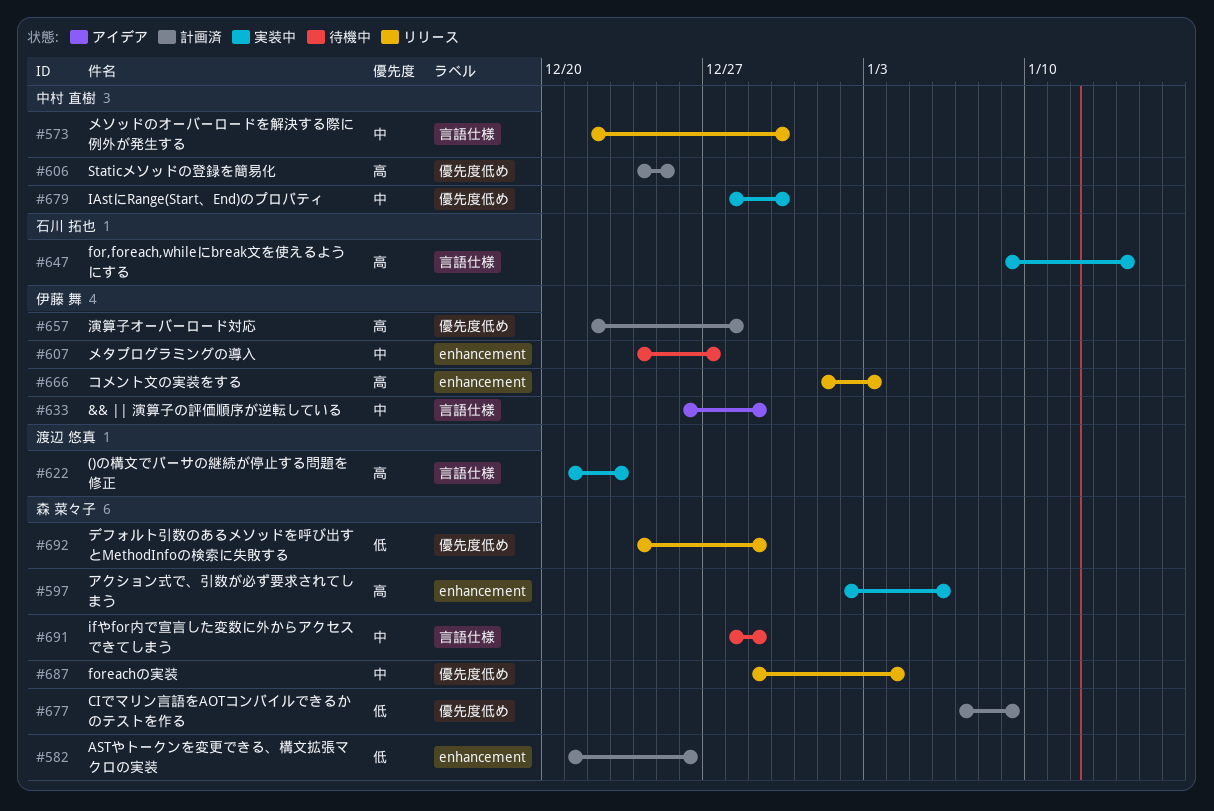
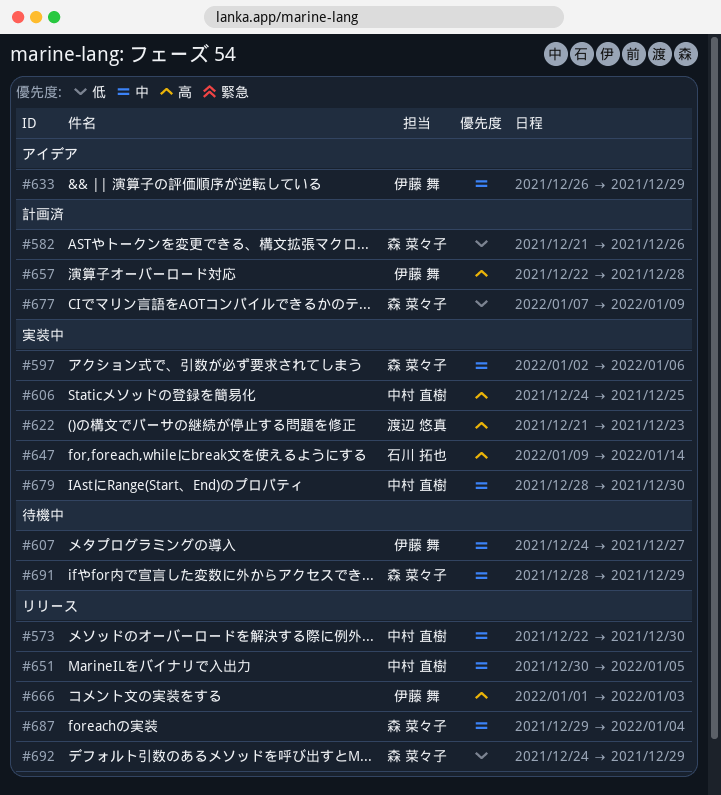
#597, priority: 高 -> 中
#606, status: 計画済 -> 実装中
#651: none -> present

